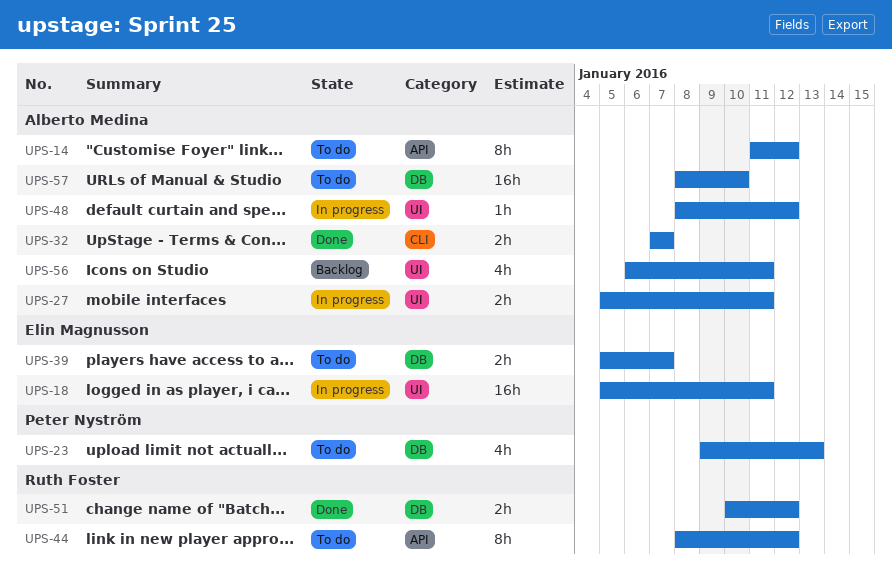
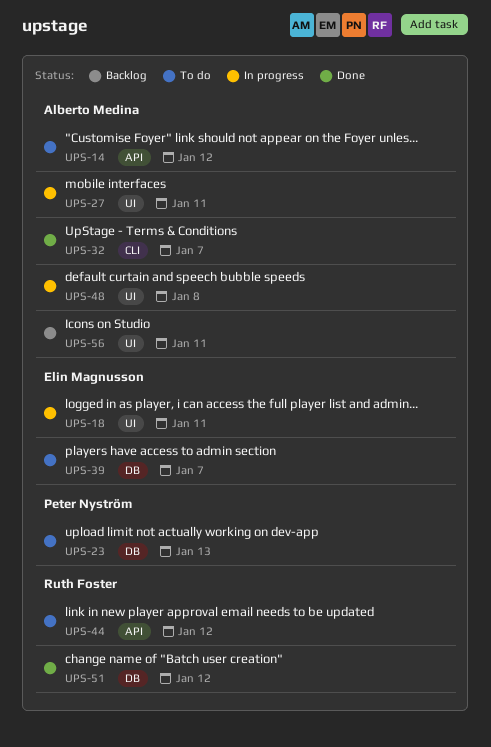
UPS-48, due: Jan 12 -> Jan 8
UPS-57: present -> none

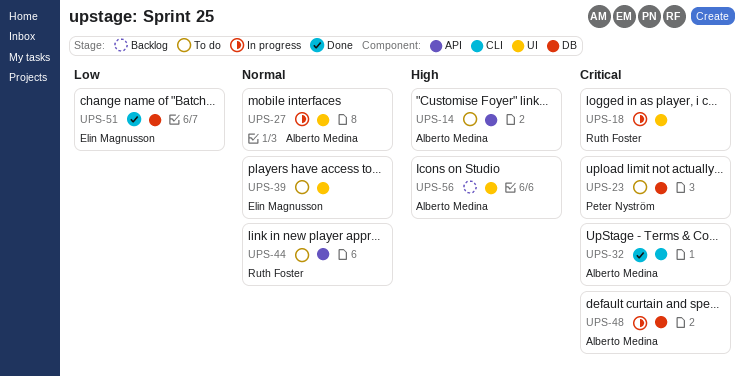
UPS-18, owner: Elin Magnusson -> Ruth Foster
UPS-39, label: DB -> UI
UPS-48, label: UI -> DB
UPS-51, owner: Ruth Foster -> Elin Magnusson

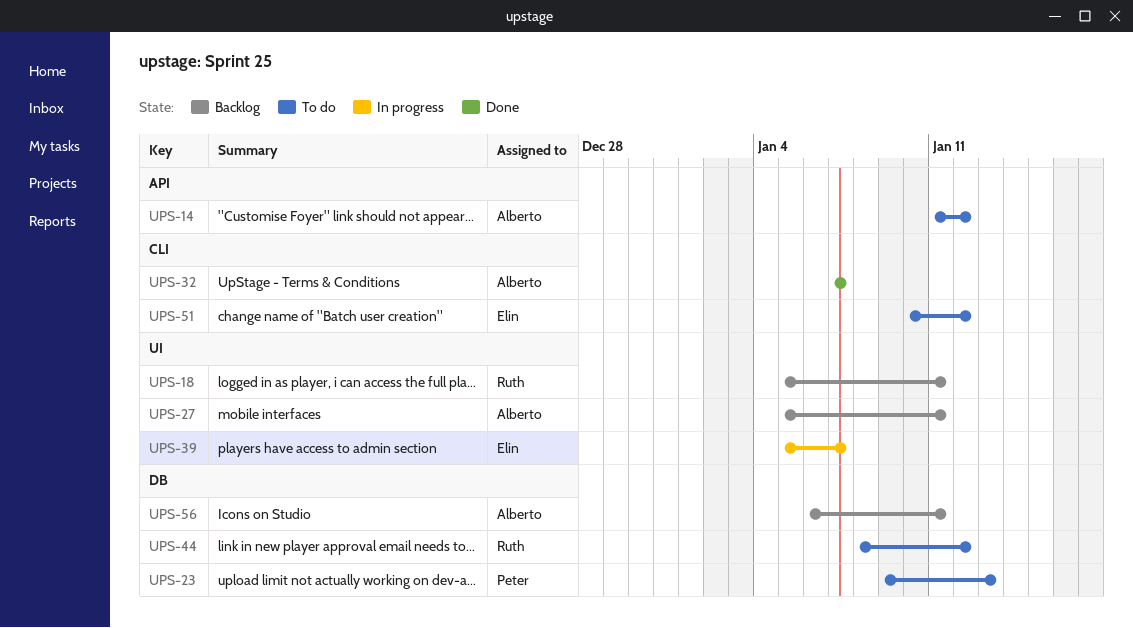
UPS-18, status: In progress -> Backlog
UPS-27, status: In progress -> Backlog
UPS-39, status: To do -> In progress
UPS-44, label: API -> DB
UPS-48: present -> none
UPS-51, status: Done -> To do
UPS-51, label: DB -> CLI
UPS-56, label: UI -> DB

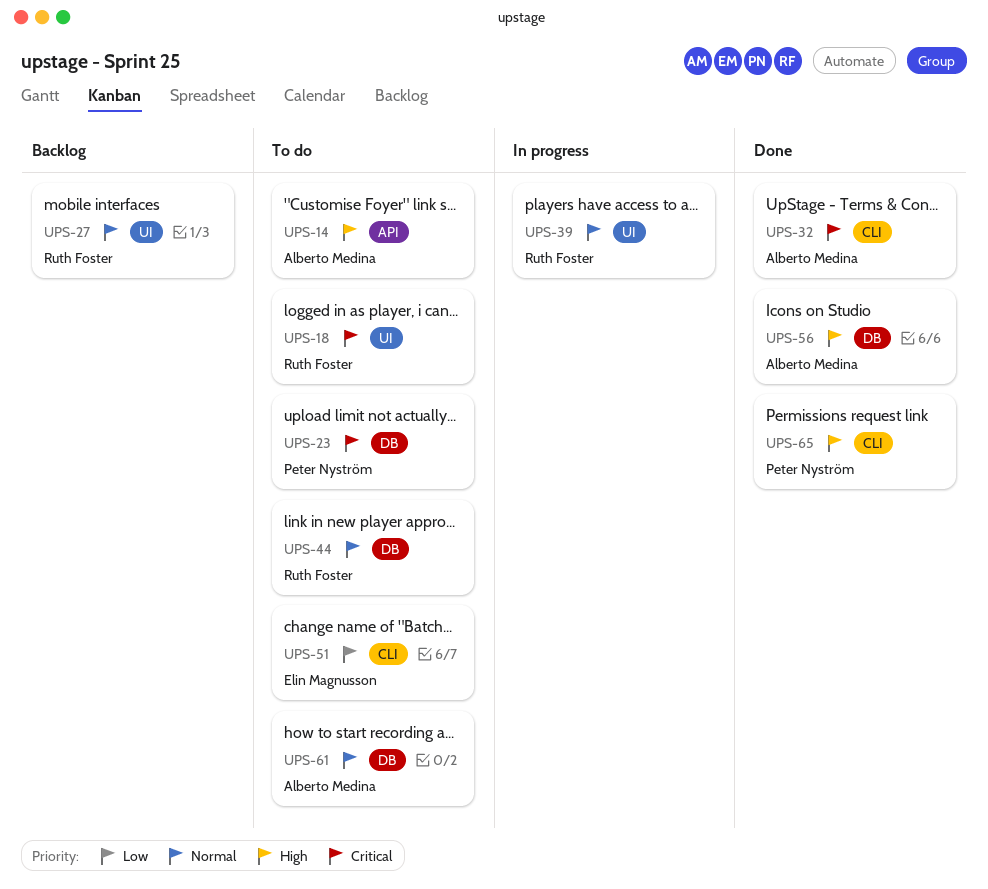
UPS-18, status: Backlog -> To do
UPS-27, owner: Alberto Medina -> Ruth Foster
UPS-39, owner: Elin Magnusson -> Ruth Foster
UPS-56, status: Backlog -> Done
UPS-61: none -> present
UPS-65: none -> present

